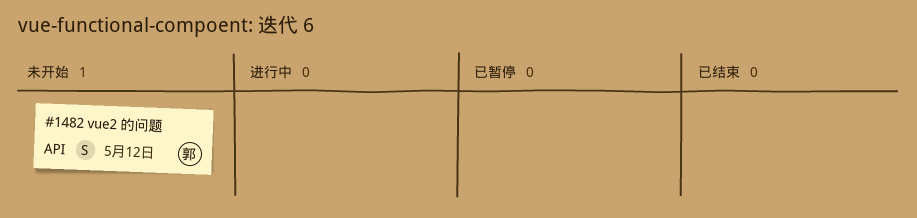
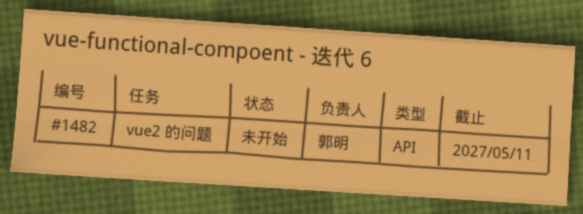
#1482, due: May 12 -> May 11

